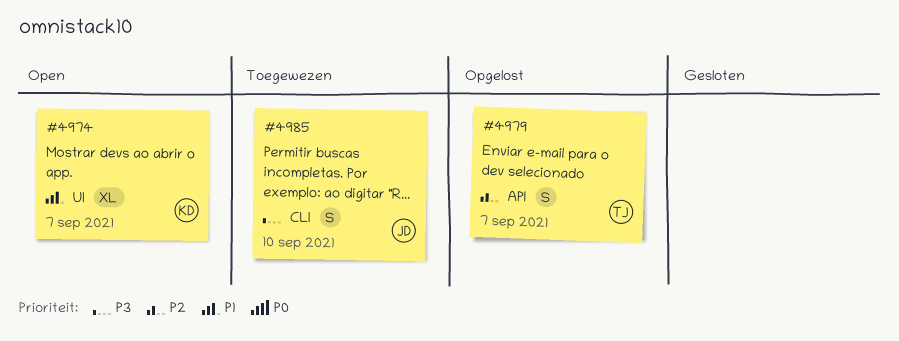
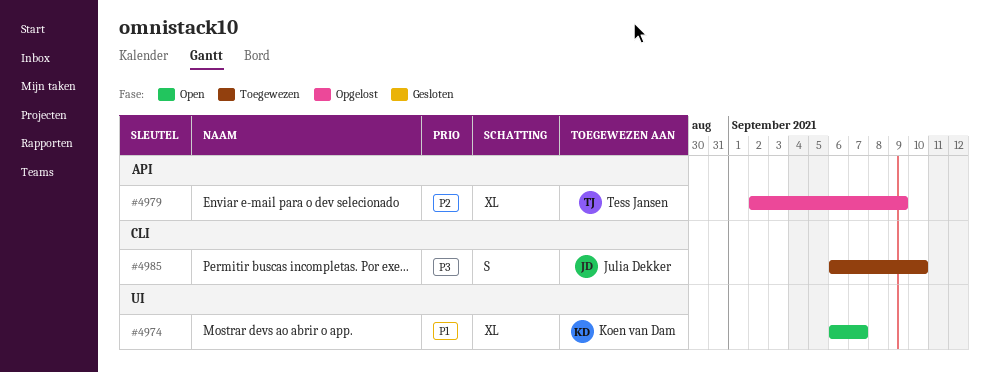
#4979, estimate: S -> XL
#4979, due: Sep 7 -> Sep 9

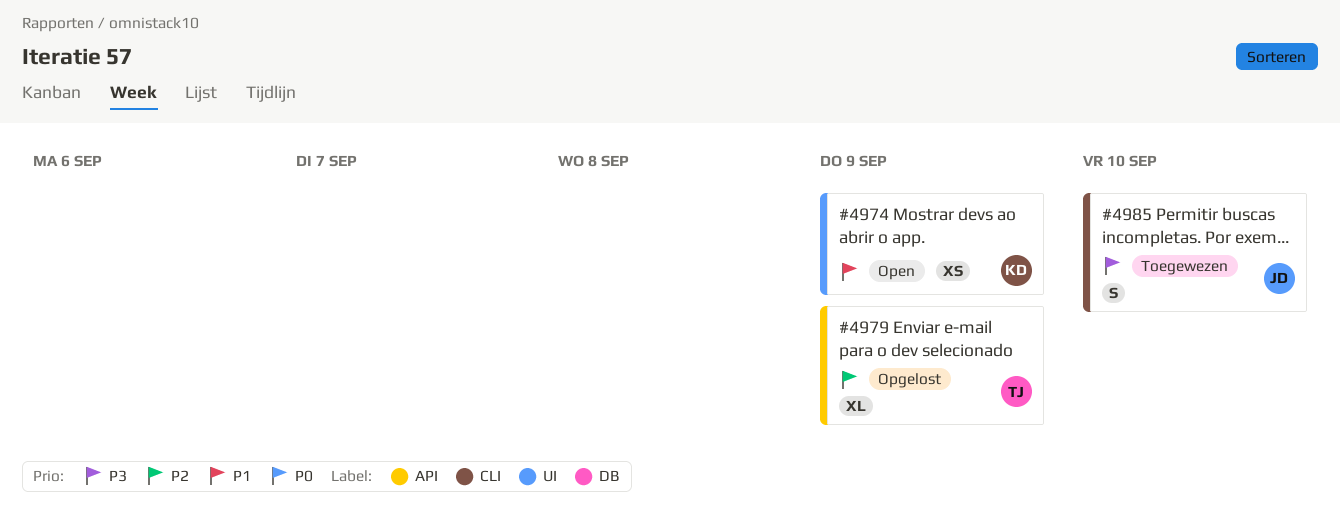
#4974, estimate: XL -> XS
#4974, due: Sep 7 -> Sep 9

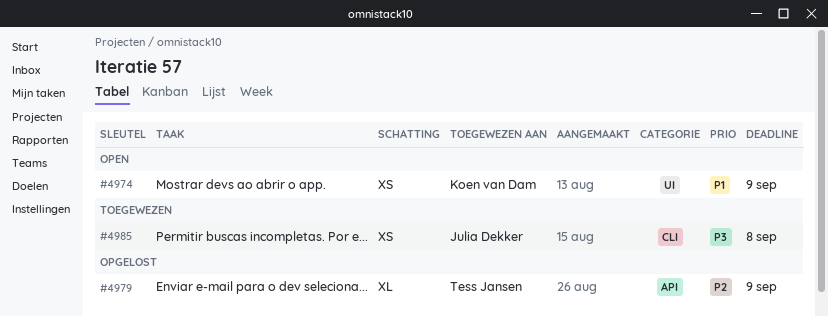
#4985, estimate: S -> XS
#4985, due: Sep 10 -> Sep 8

